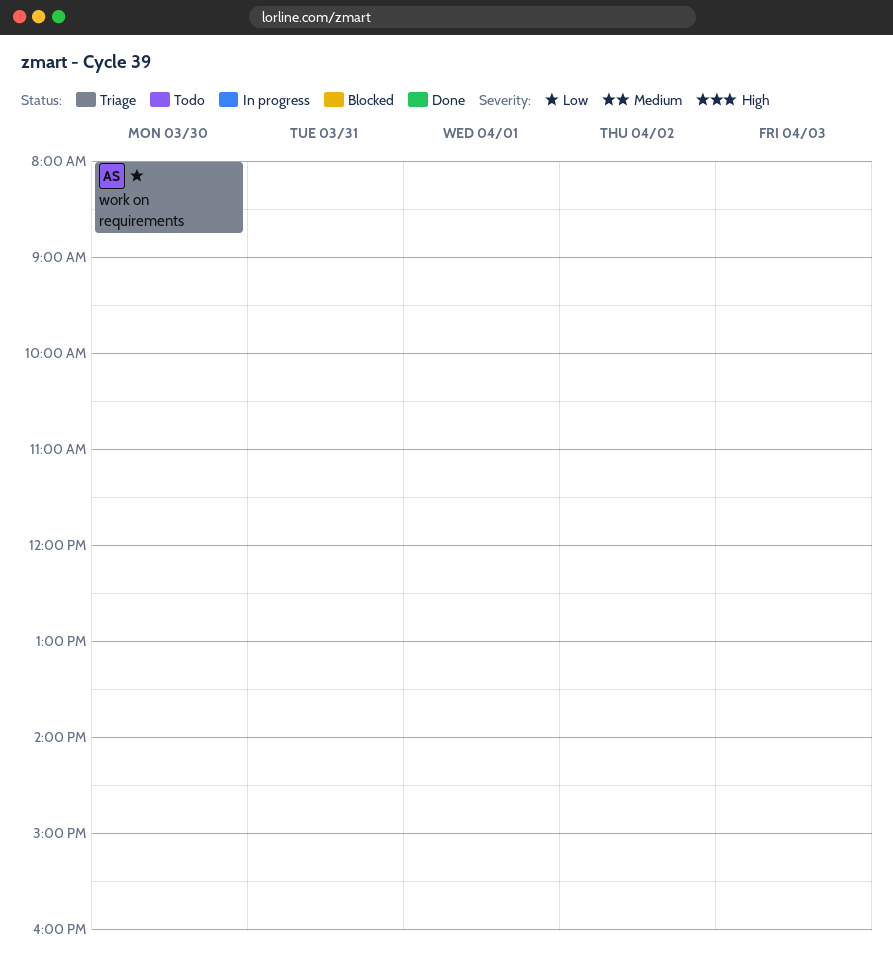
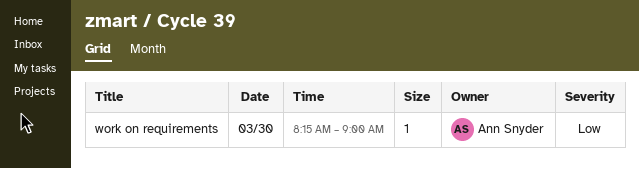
work on requirements, begins: 08:00 -> 08:15
work on requirements, ends: 08:45 -> 09:00

